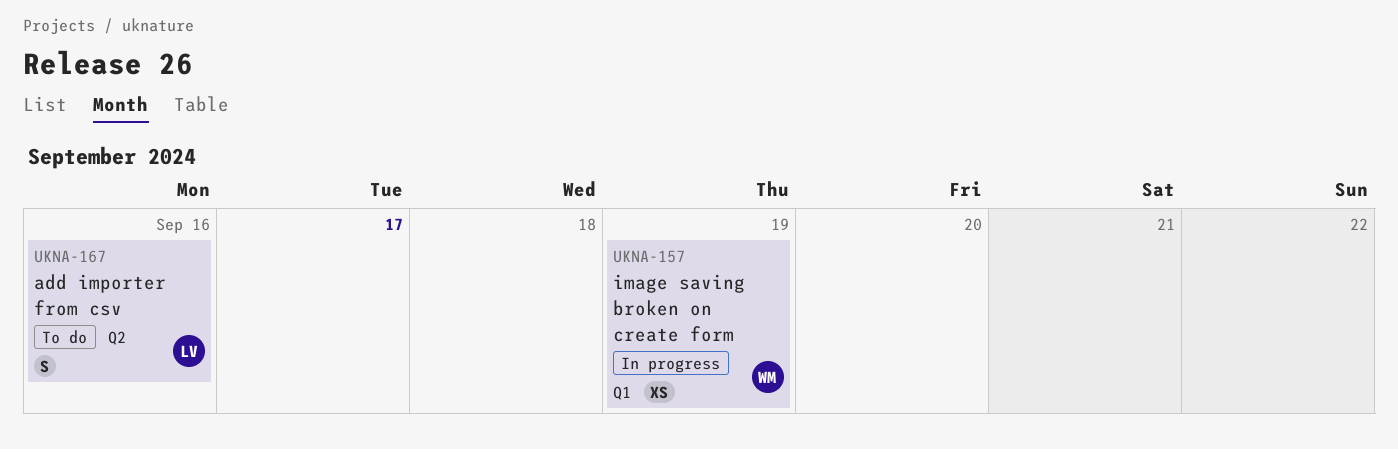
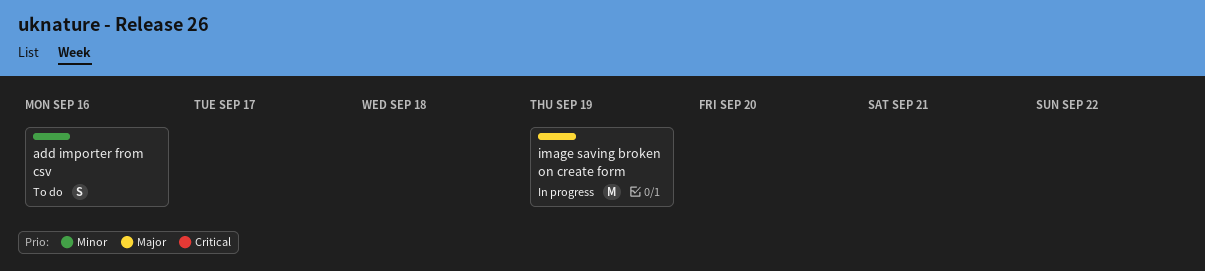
image saving broken on create form, estimate: XS -> M

